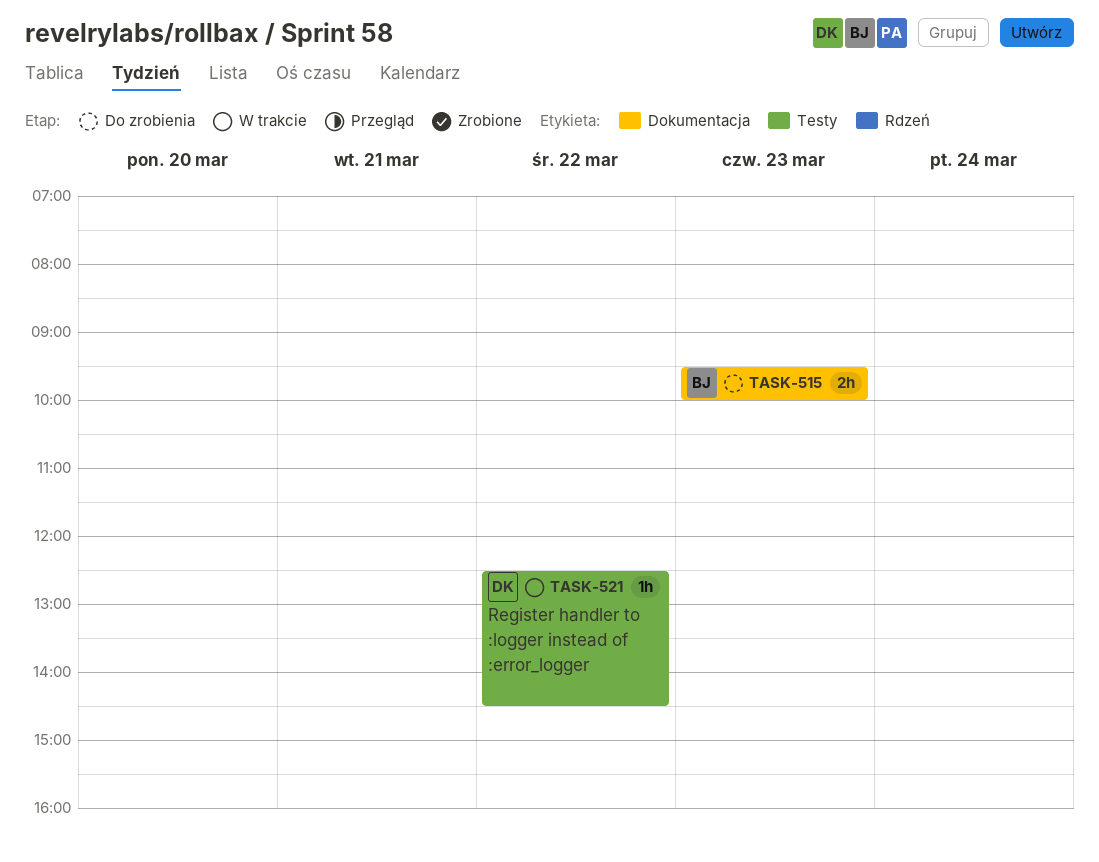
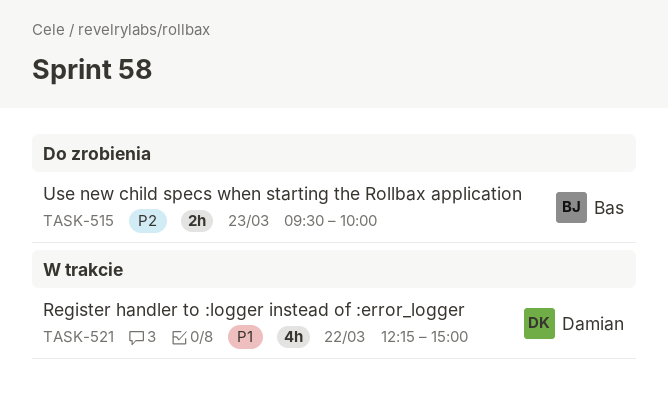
TASK-521, estimate: 1h -> 4h
TASK-521, begins: 12:30 -> 12:15
TASK-521, ends: 14:30 -> 15:00

